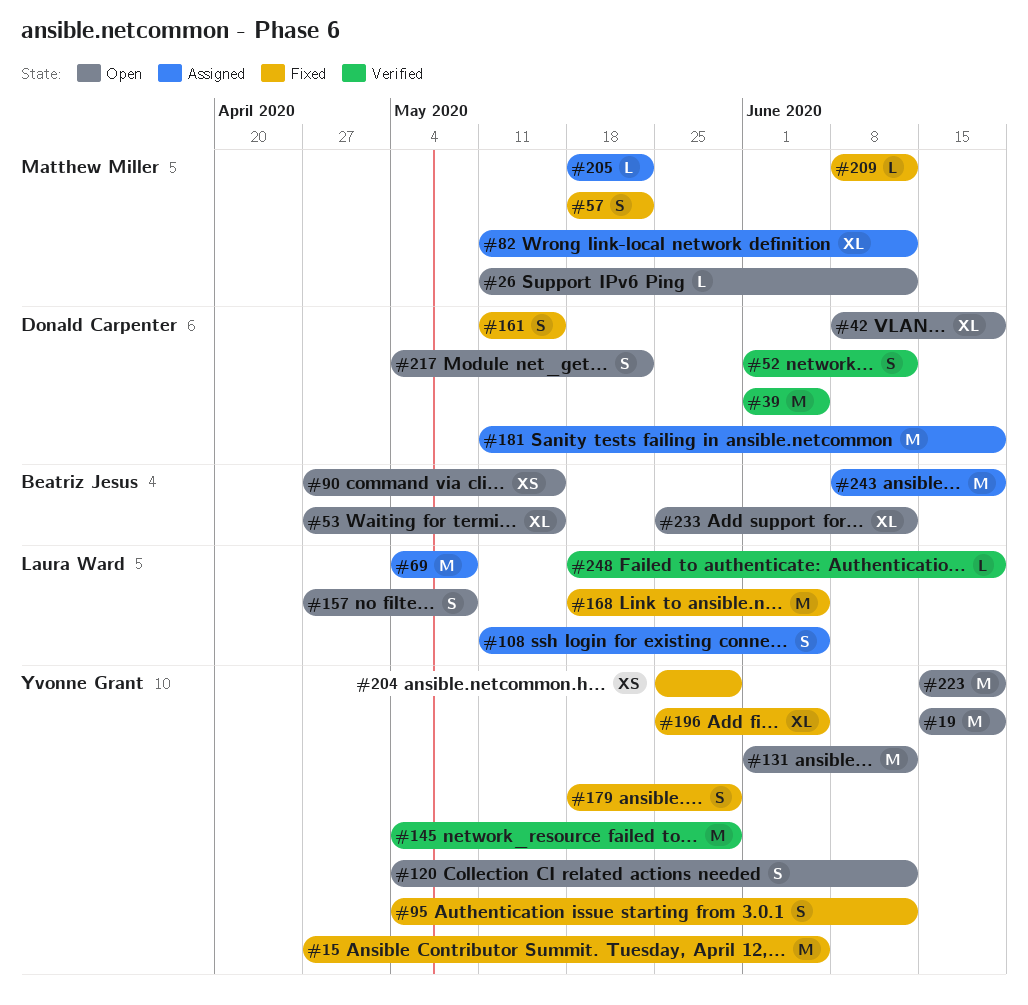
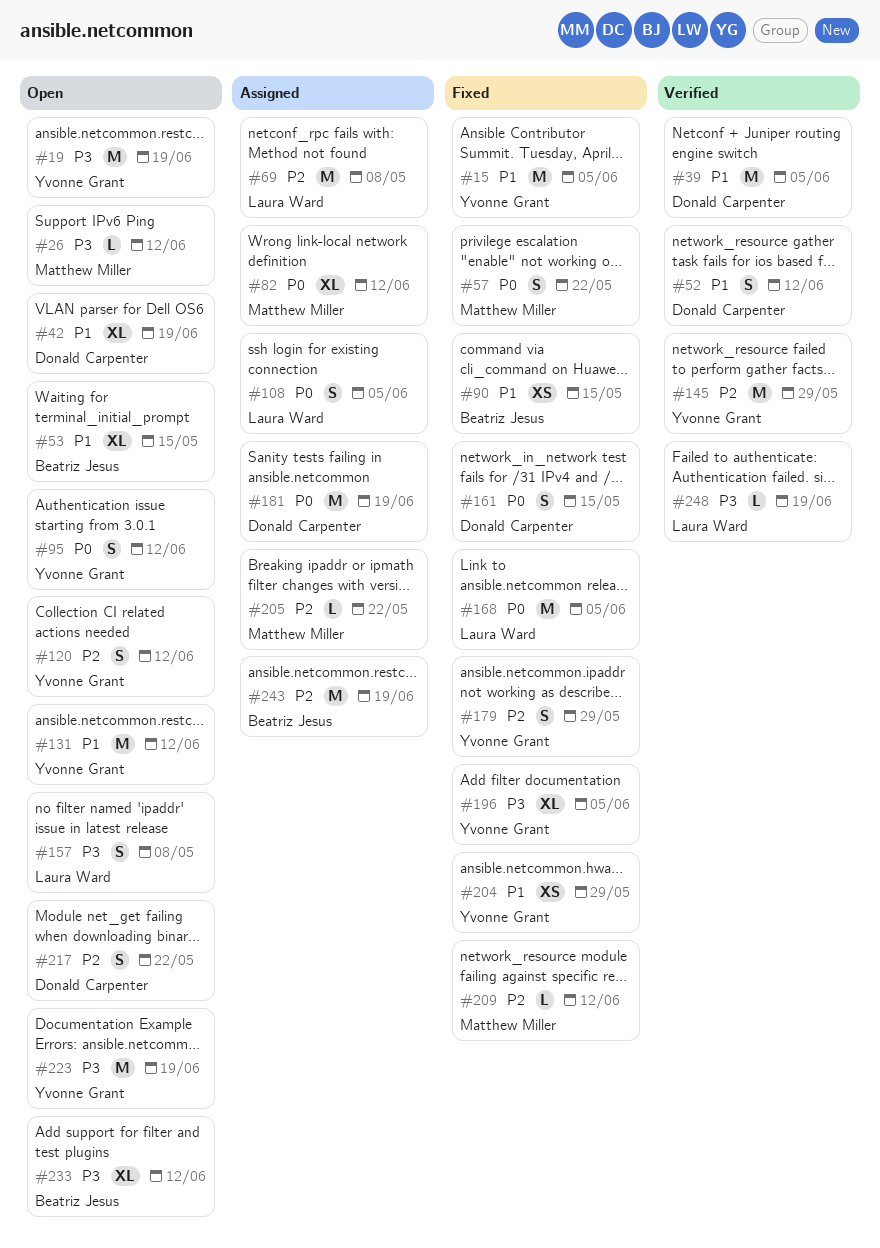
#90, status: Open -> Fixed
#95, status: Fixed -> Open

